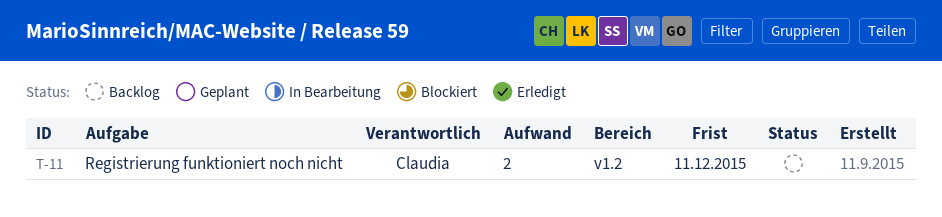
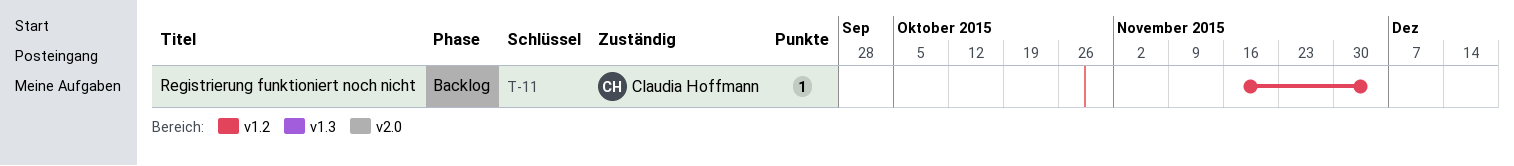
T-11, estimate: 2 -> 1
T-11, due: Dec 11 -> Dec 4

